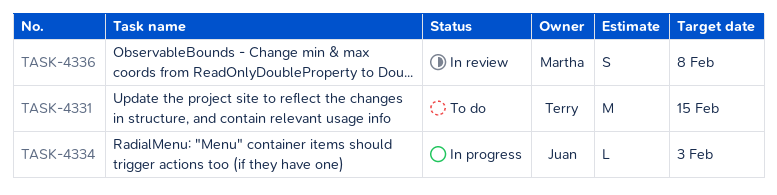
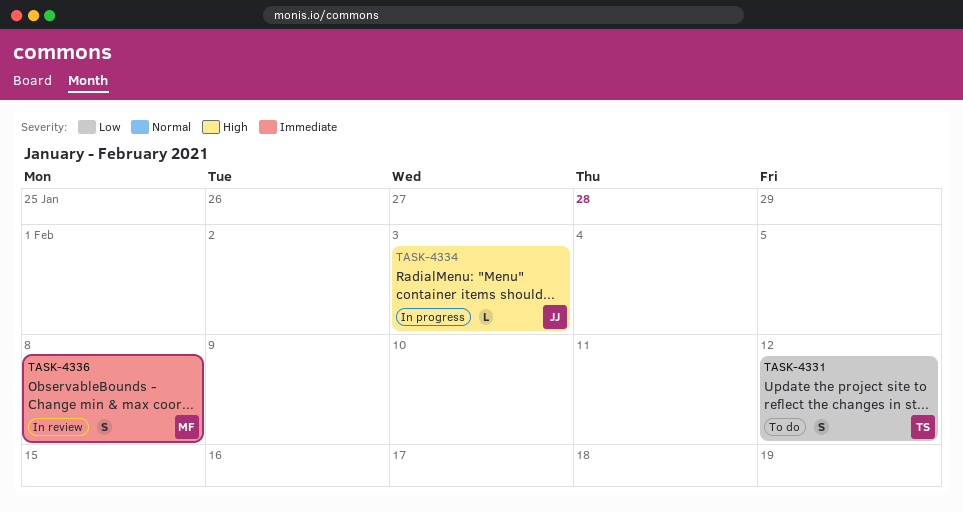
TASK-4331, estimate: M -> S
TASK-4331, due: Feb 15 -> Feb 12

